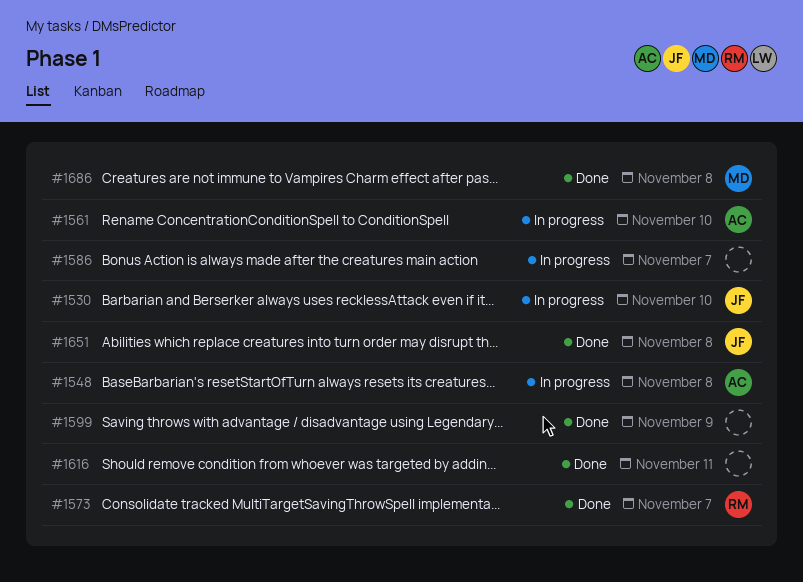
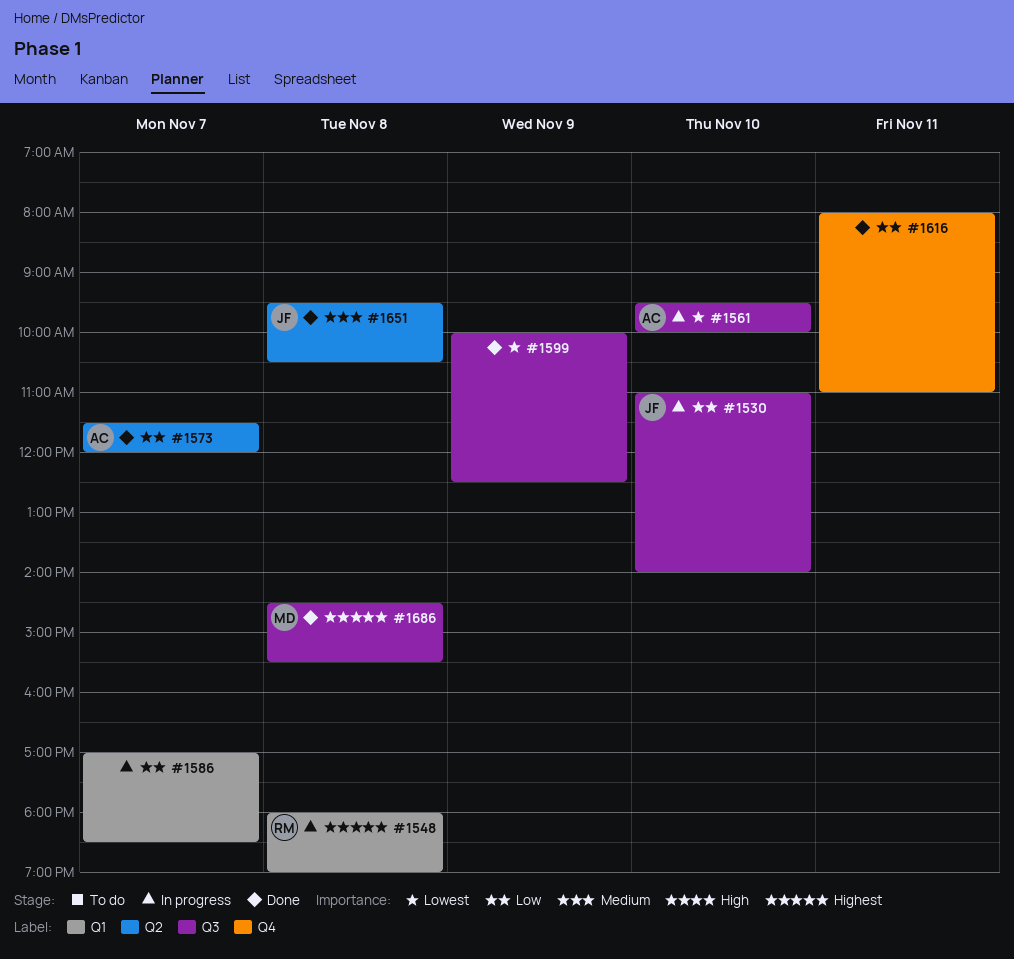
#1548, owner: AC -> RM
#1573, owner: RM -> AC

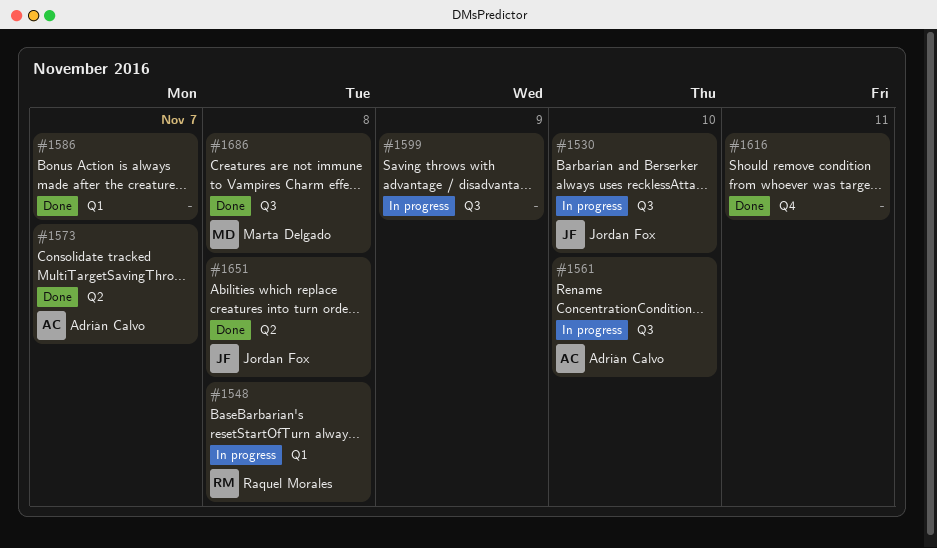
#1586, status: In progress -> Done
#1599, status: Done -> In progress

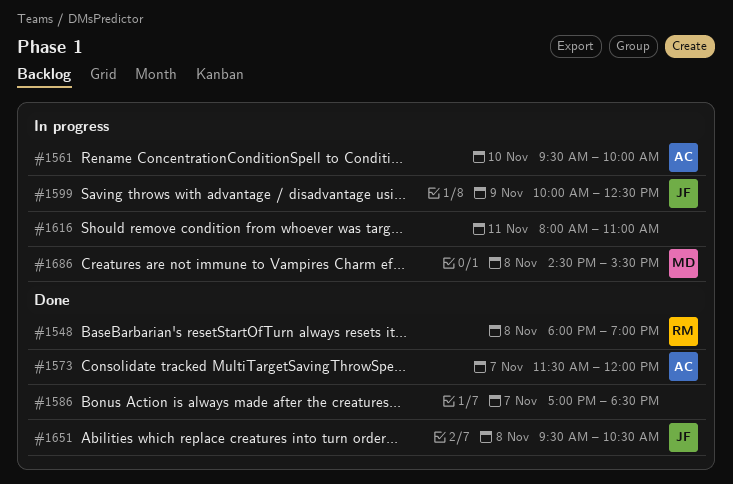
#1530: present -> none
#1548, status: In progress -> Done
#1599, owner: none -> Jordan Fox
#1616, status: Done -> In progress
#1686, status: Done -> In progress

